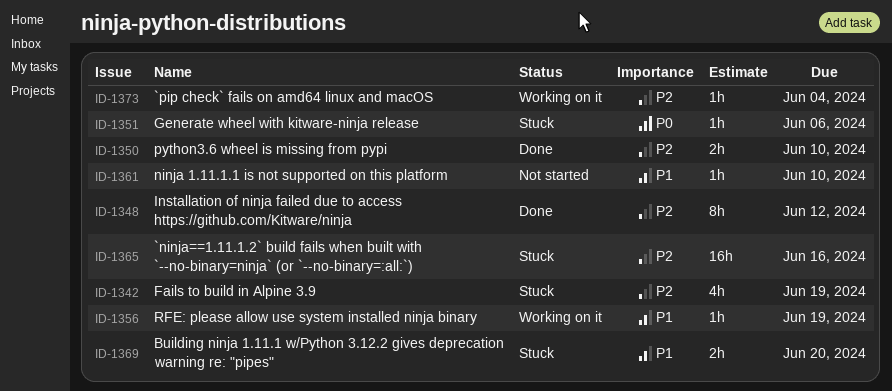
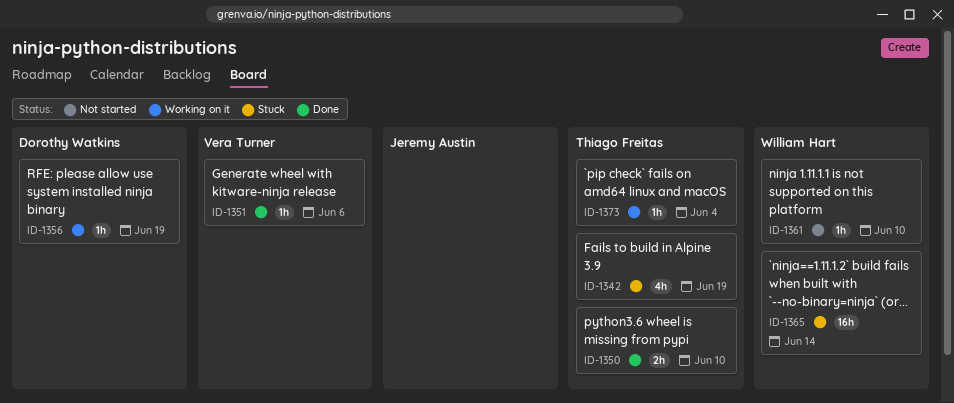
ID-1348: present -> none
ID-1351, status: Stuck -> Done
ID-1365, due: Jun 16 -> Jun 14
ID-1369: present -> none

